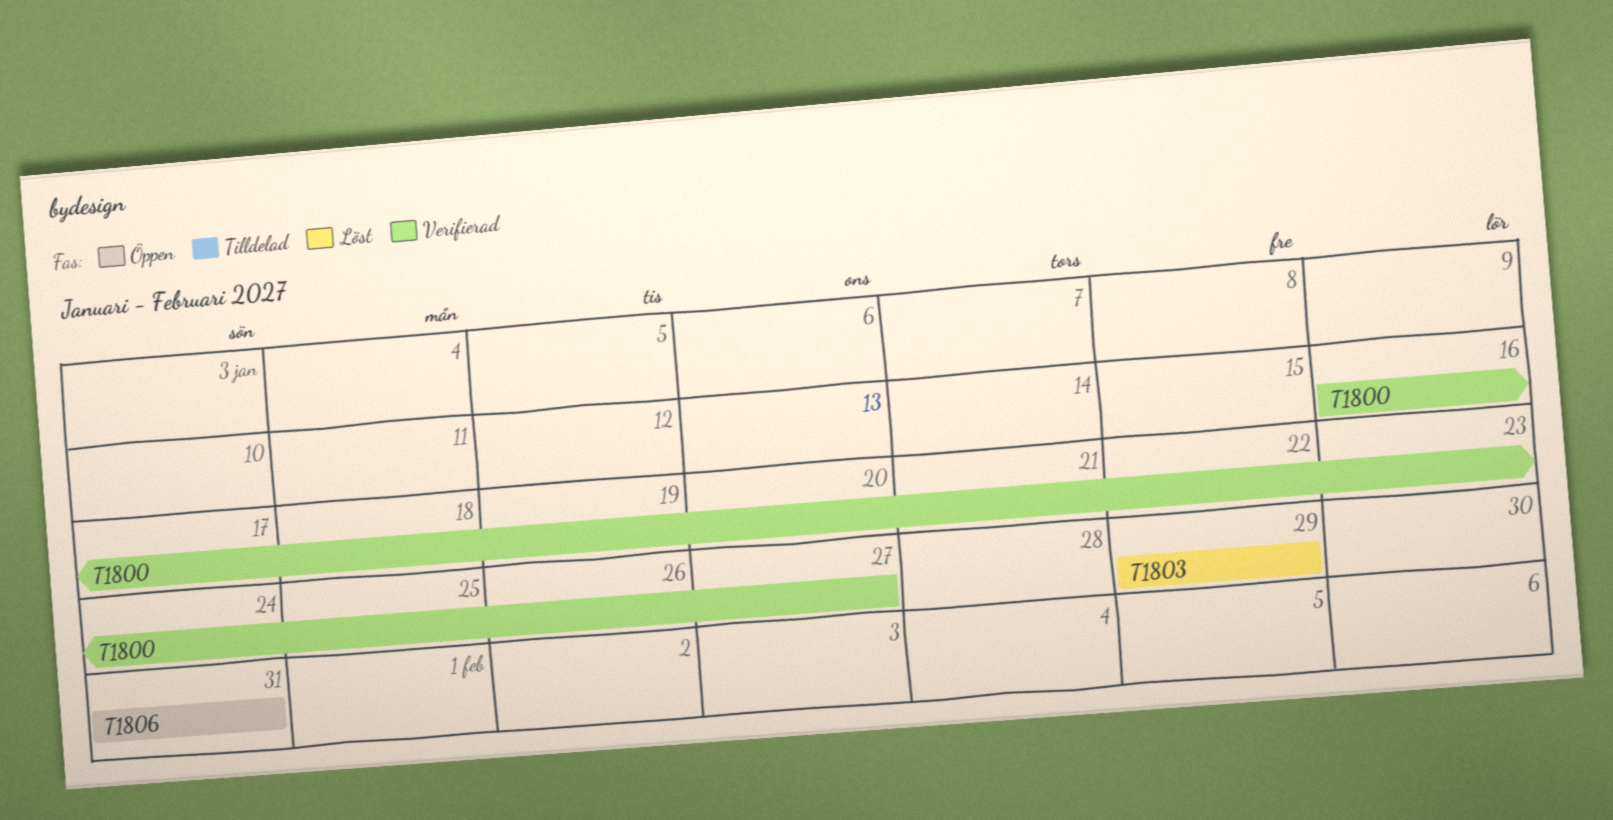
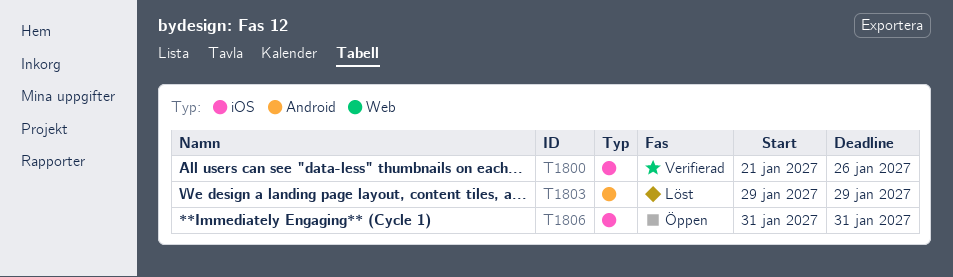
T1800, start: Jan 16 -> Jan 21
T1800, due: Jan 27 -> Jan 26

